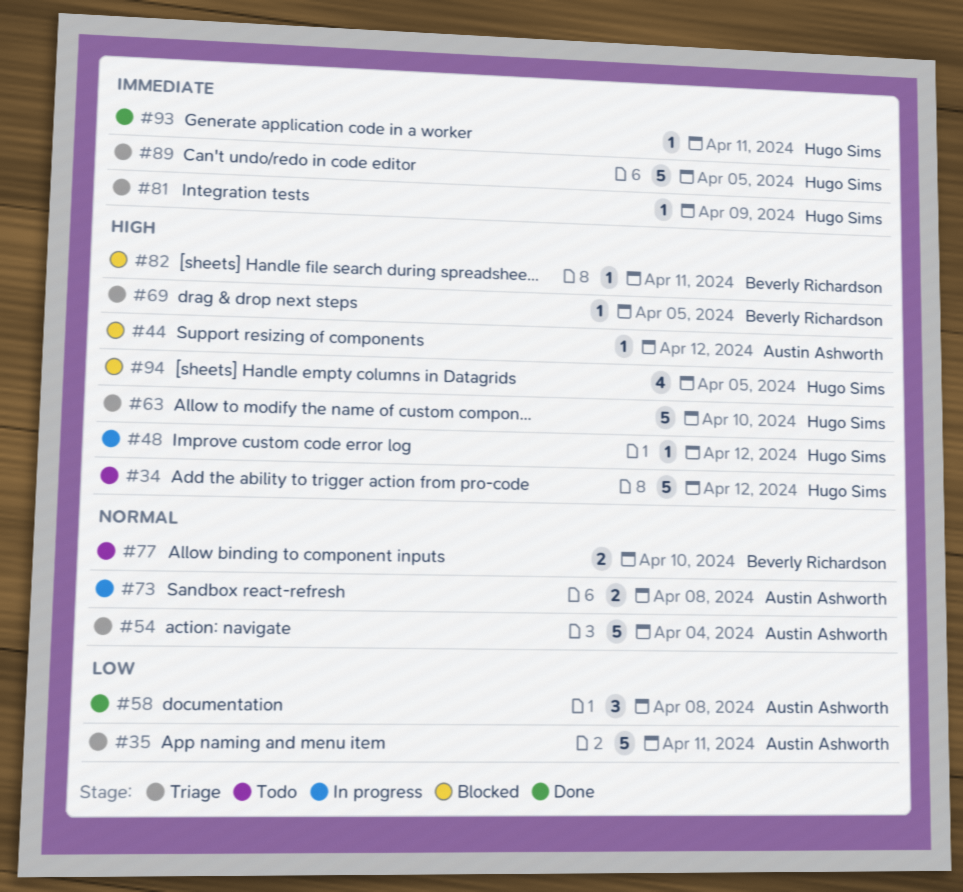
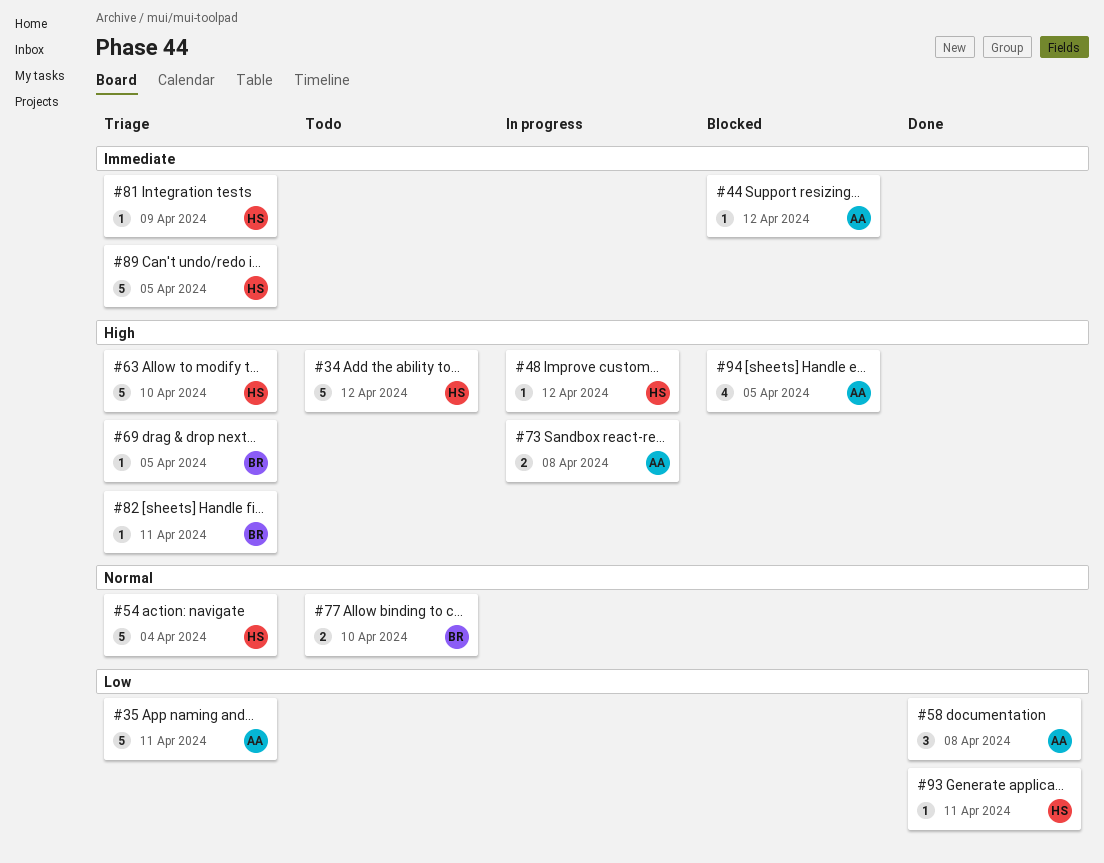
#44, priority: High -> Immediate
#54, owner: Austin Ashworth -> Hugo Sims
#73, priority: Normal -> High
#82, status: Blocked -> Triage
#93, priority: Immediate -> Low
#94, owner: Hugo Sims -> Austin Ashworth

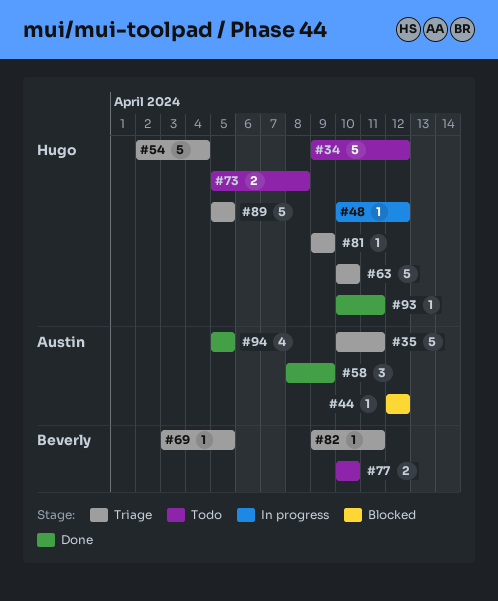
#58, due: Apr 8 -> Apr 9
#73, status: In progress -> Todo
#73, owner: Austin -> Hugo
#94, status: Blocked -> Done

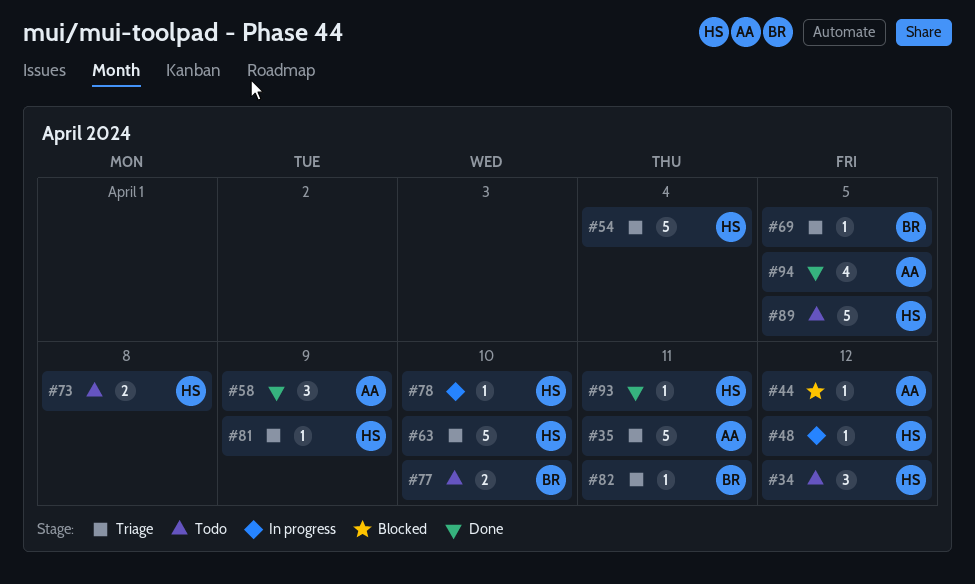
#34, estimate: 5 -> 3
#78: none -> present
#89, status: Triage -> Todo

